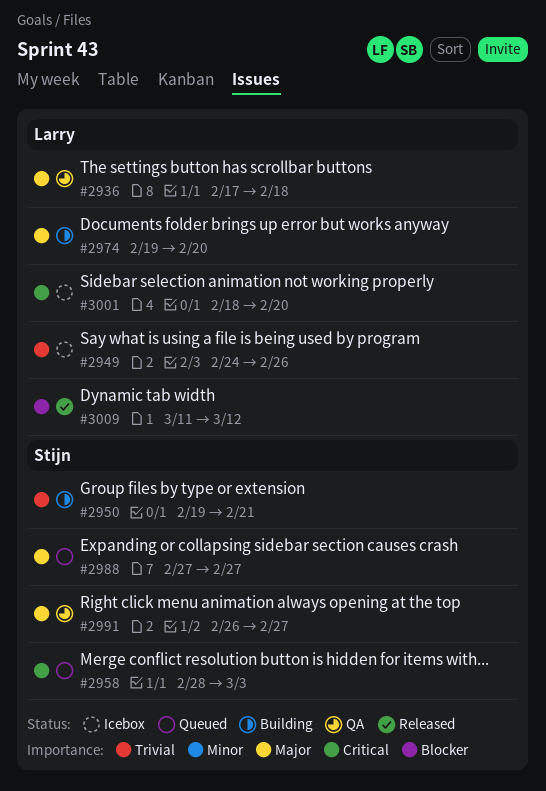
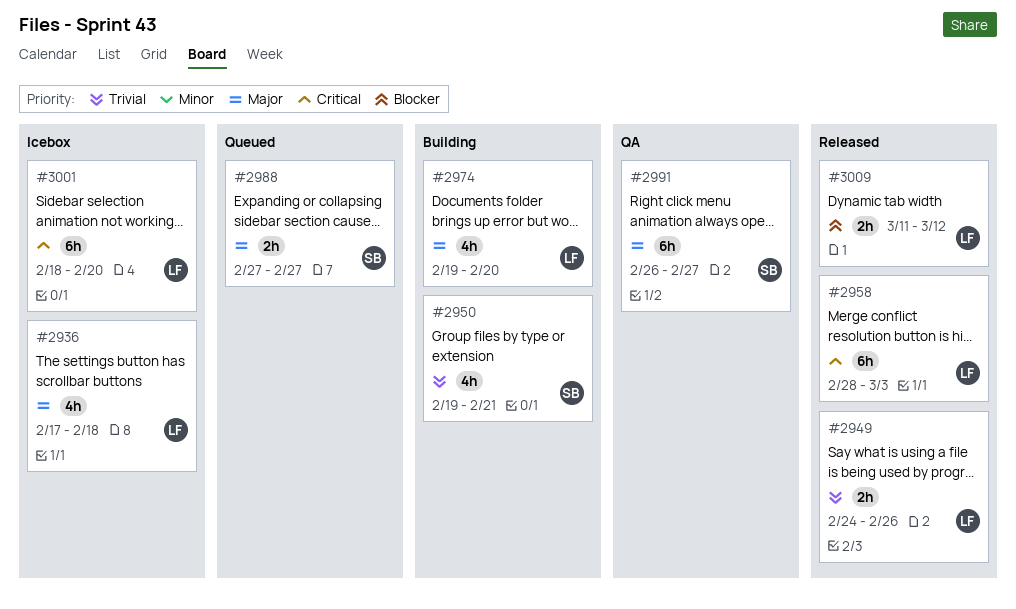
#2936, status: QA -> Icebox
#2949, status: Icebox -> Released
#2958, status: Queued -> Released
#2958, owner: Stijn -> Larry

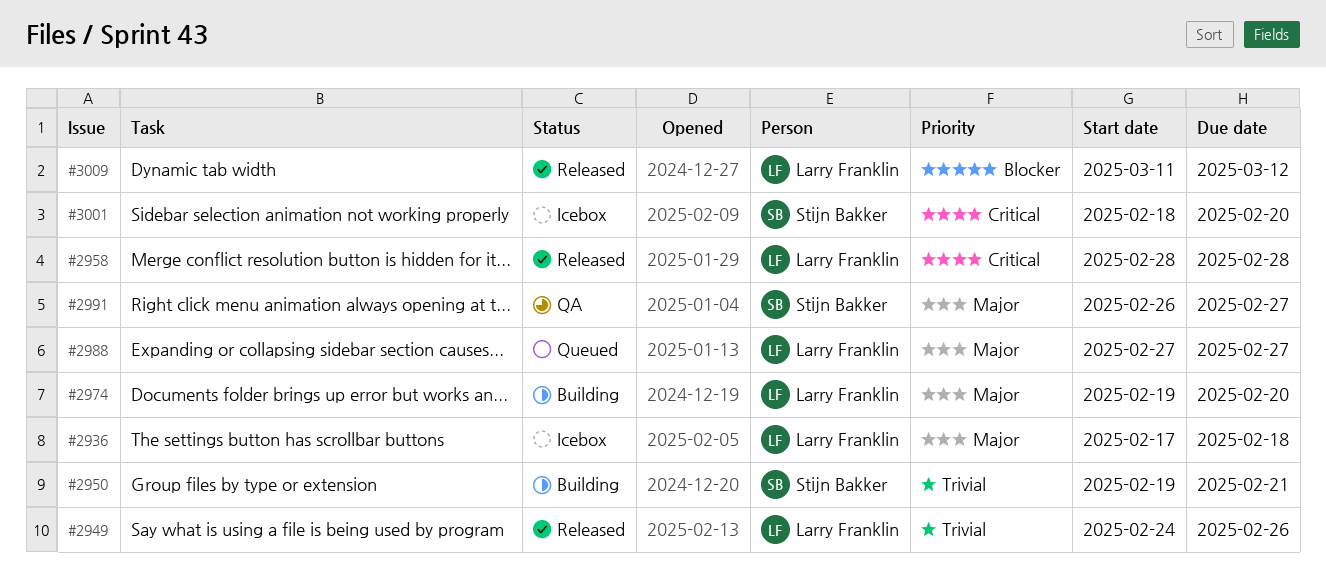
#2958, due: Mar 3 -> Feb 28
#2988, owner: Stijn Bakker -> Larry Franklin
#3001, owner: Larry Franklin -> Stijn Bakker

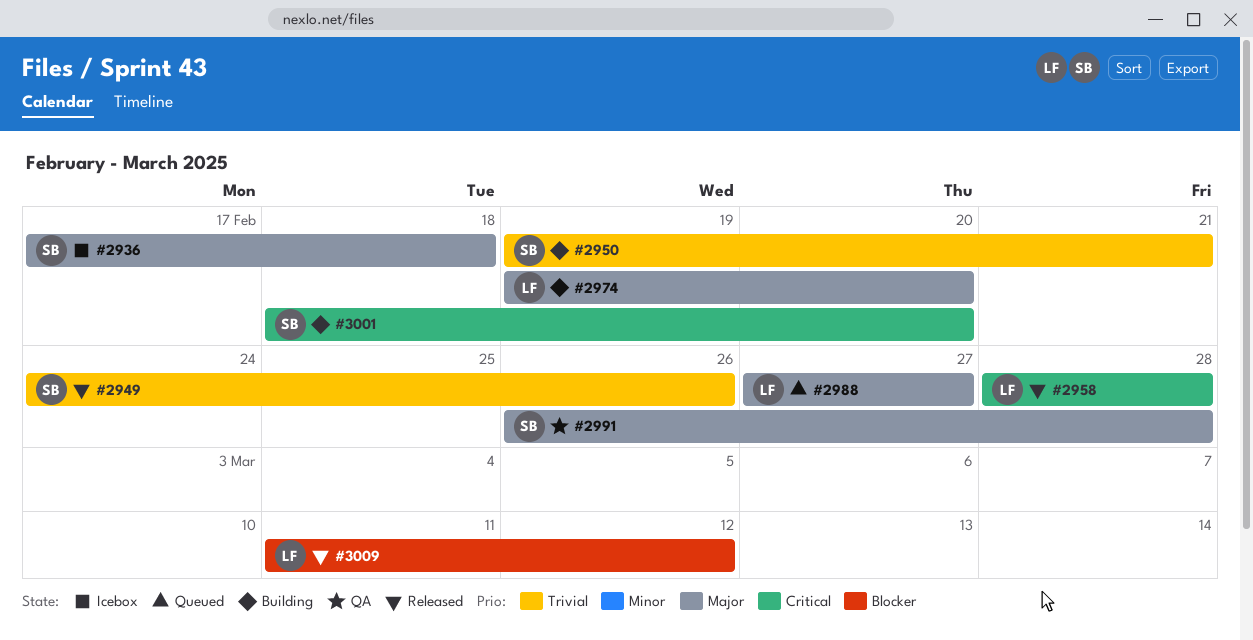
#2936, owner: Larry Franklin -> Stijn Bakker
#2949, owner: Larry Franklin -> Stijn Bakker
#2991, due: Feb 27 -> Feb 28
#3001, status: Icebox -> Building

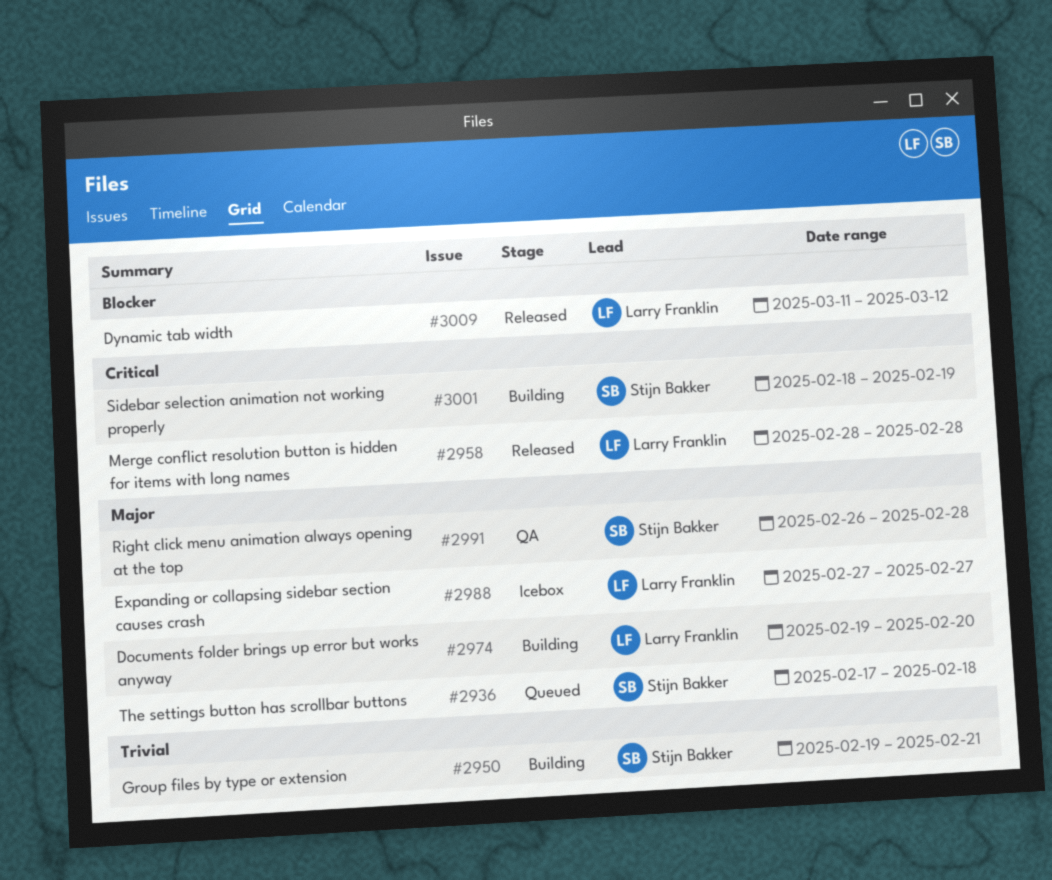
#2936, status: Icebox -> Queued
#2949: present -> none
#2988, status: Queued -> Icebox
#3001, due: Feb 20 -> Feb 19

